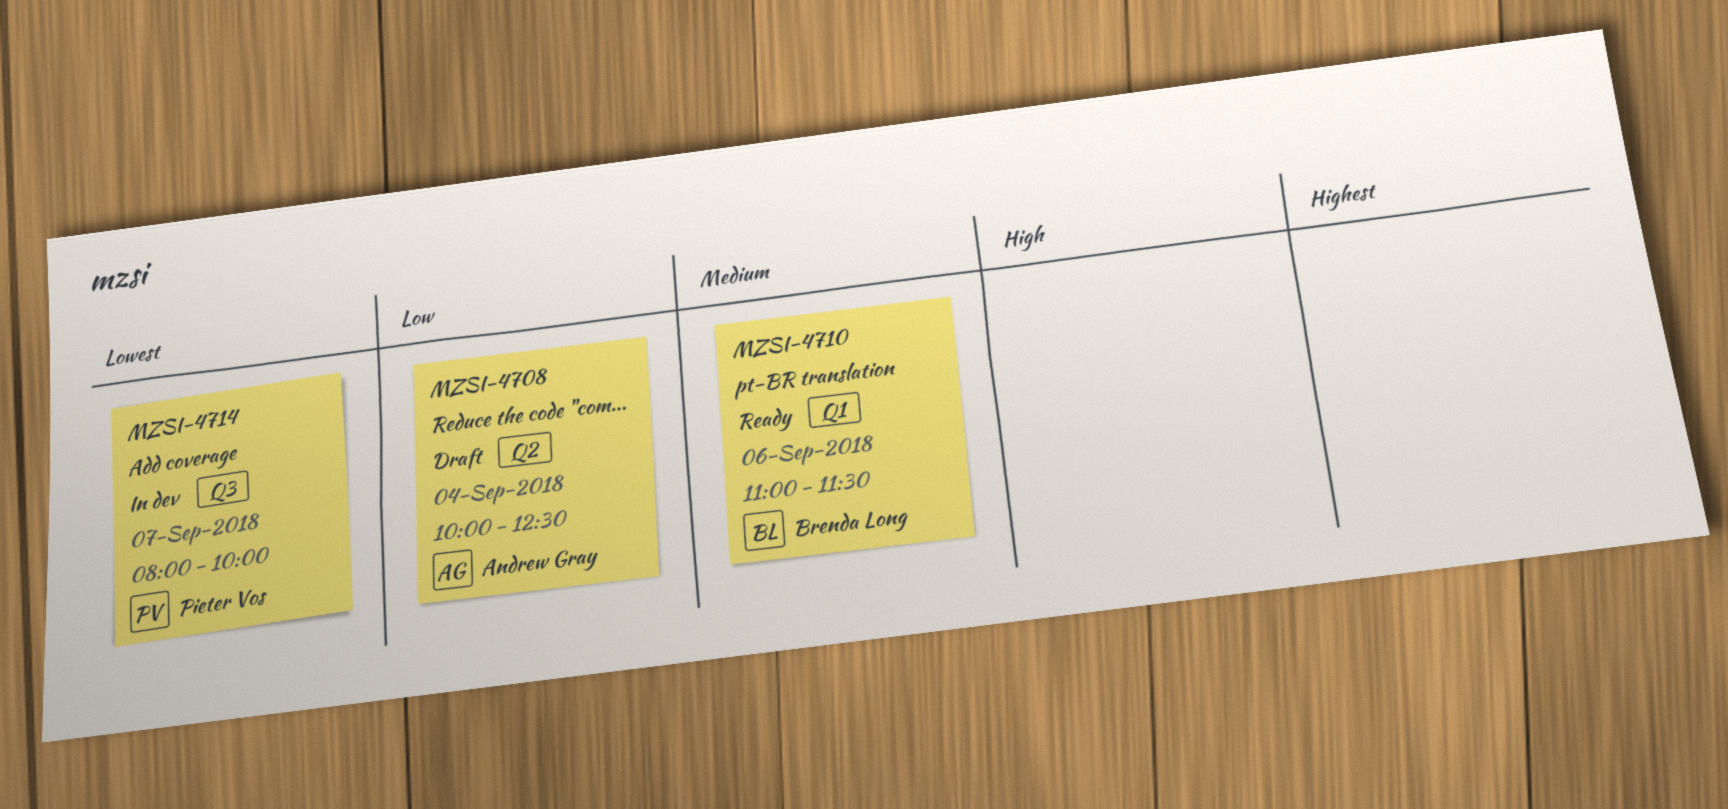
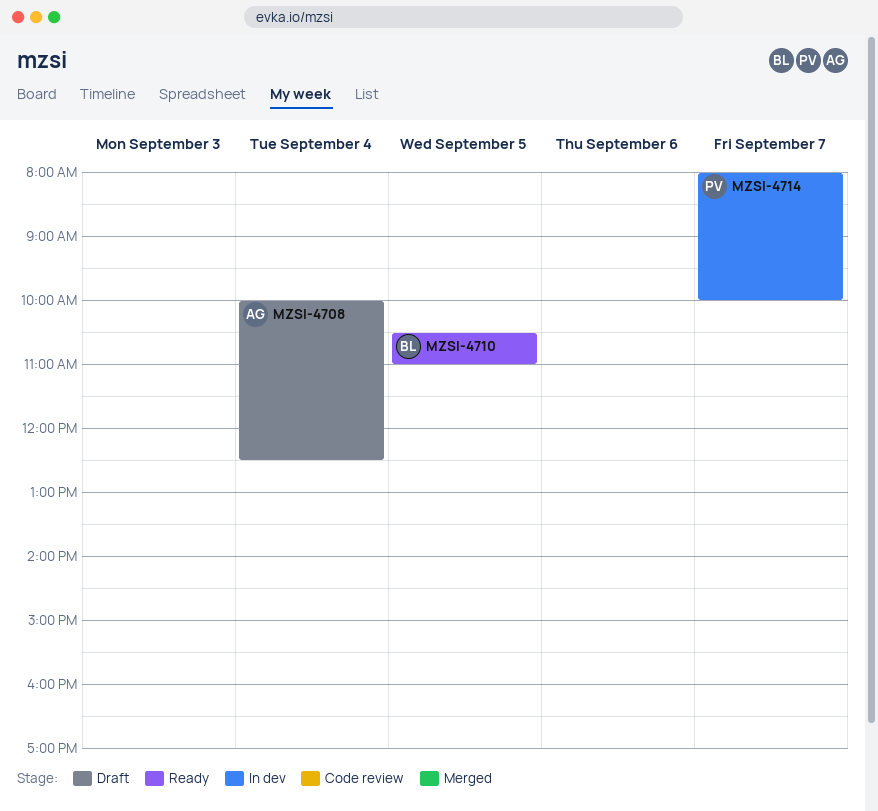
MZSI-4710, day: Sep 6 -> Sep 5
MZSI-4710, begins: 11:00 -> 10:30
MZSI-4710, ends: 11:30 -> 11:00

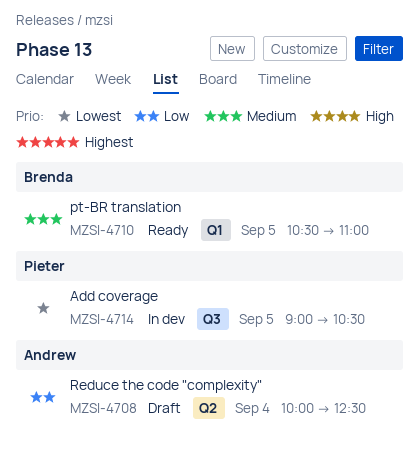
MZSI-4714, day: Sep 7 -> Sep 5
MZSI-4714, begins: 08:00 -> 09:00
MZSI-4714, ends: 10:00 -> 10:30

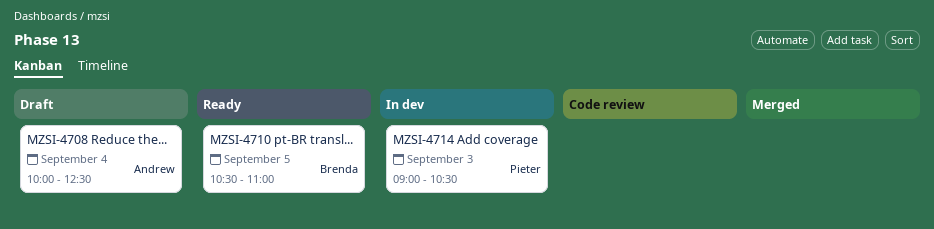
MZSI-4714, day: Sep 5 -> Sep 3

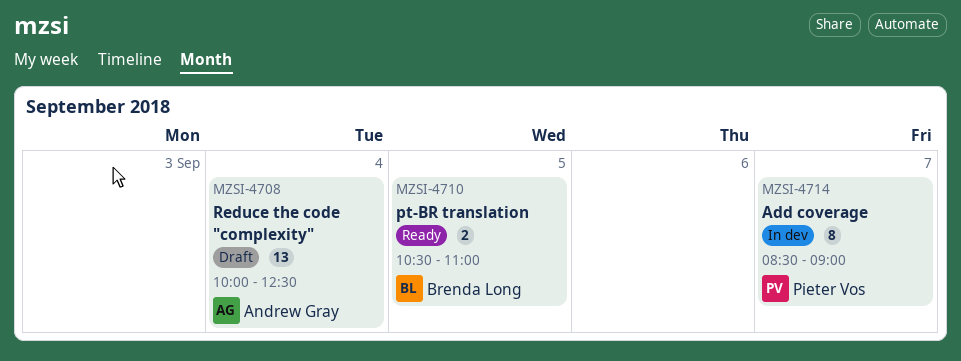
MZSI-4714, day: Sep 3 -> Sep 7
MZSI-4714, begins: 09:00 -> 08:30
MZSI-4714, ends: 10:30 -> 09:00

